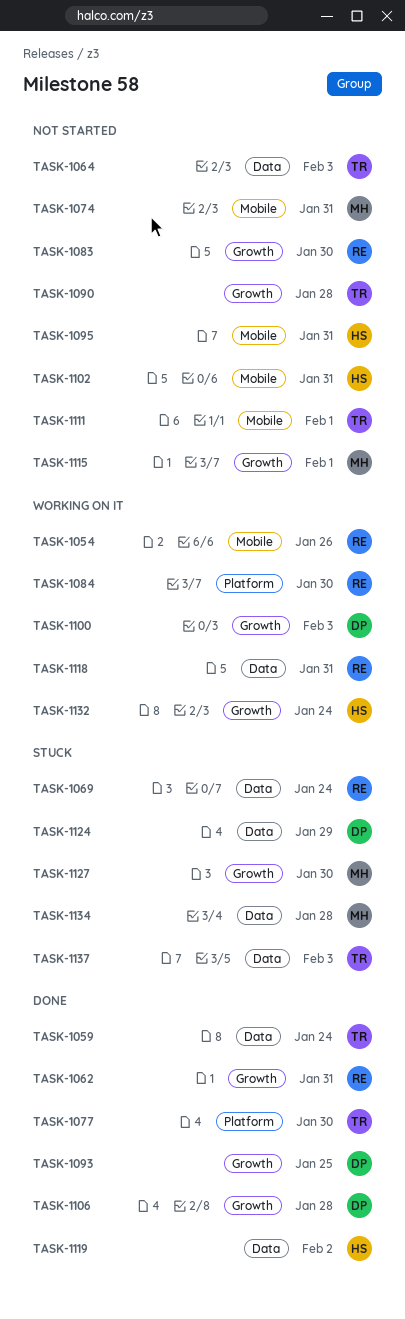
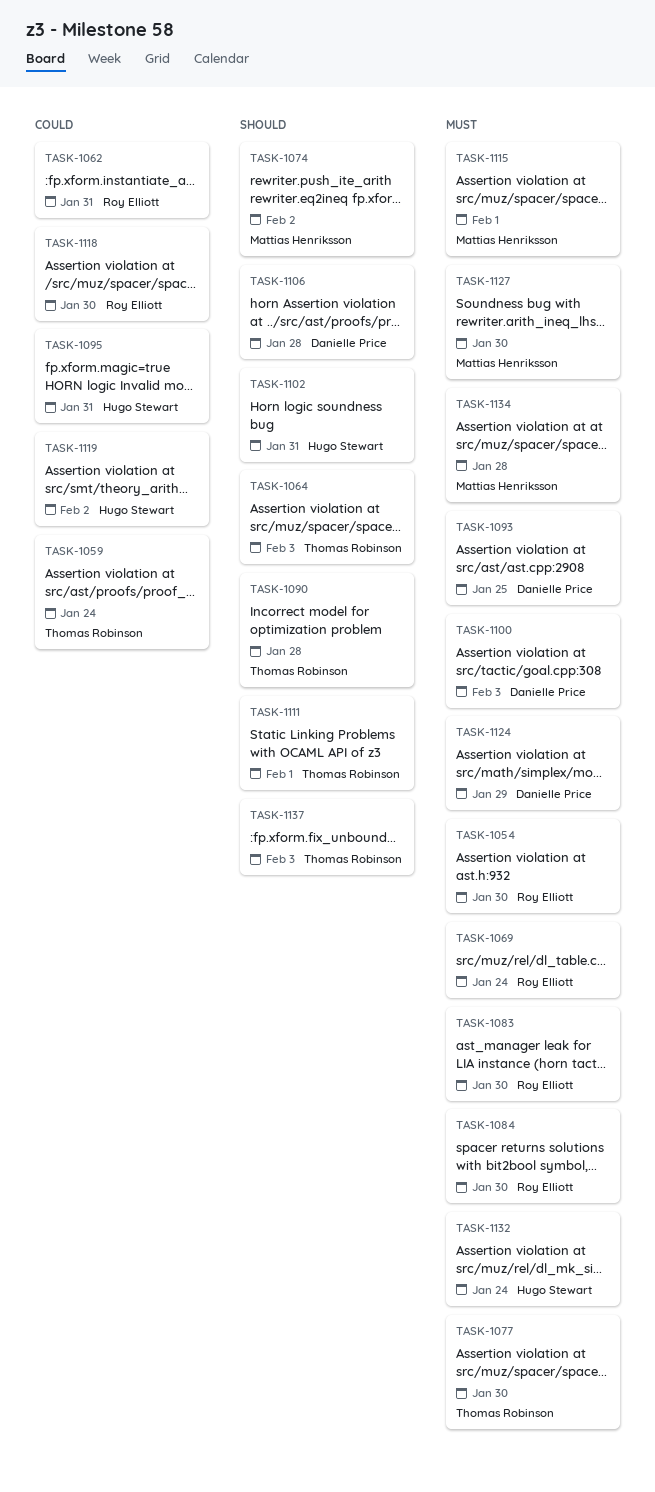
TASK-1054, due: Jan 26 -> Jan 30
TASK-1074, due: Jan 31 -> Feb 2
TASK-1118, due: Jan 31 -> Jan 30

